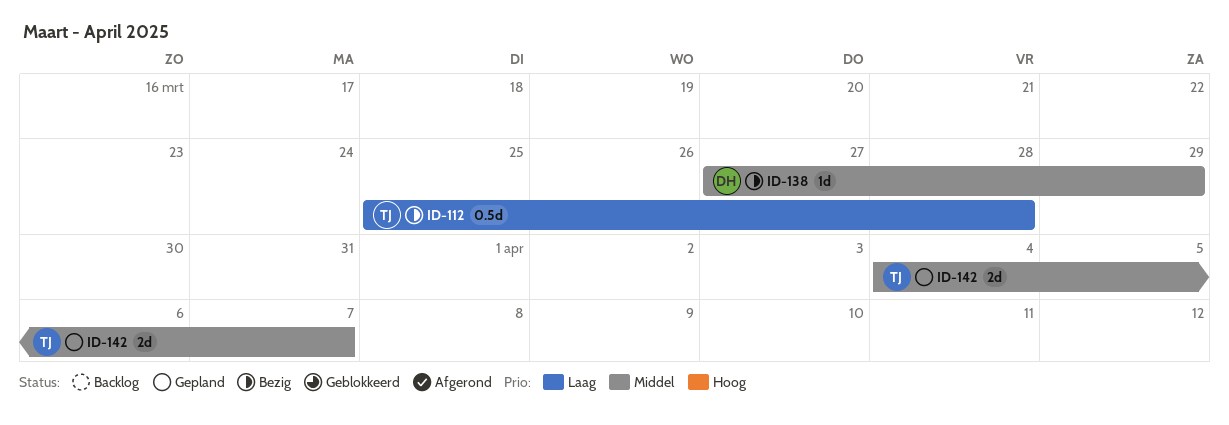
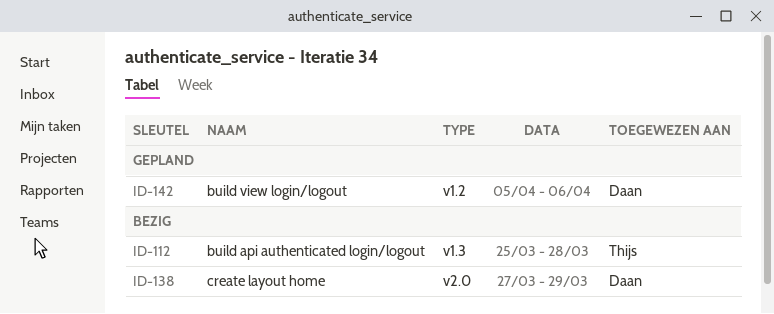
ID-142, owner: Thijs -> Daan
ID-142, start: Apr 4 -> Apr 5
ID-142, due: Apr 7 -> Apr 6

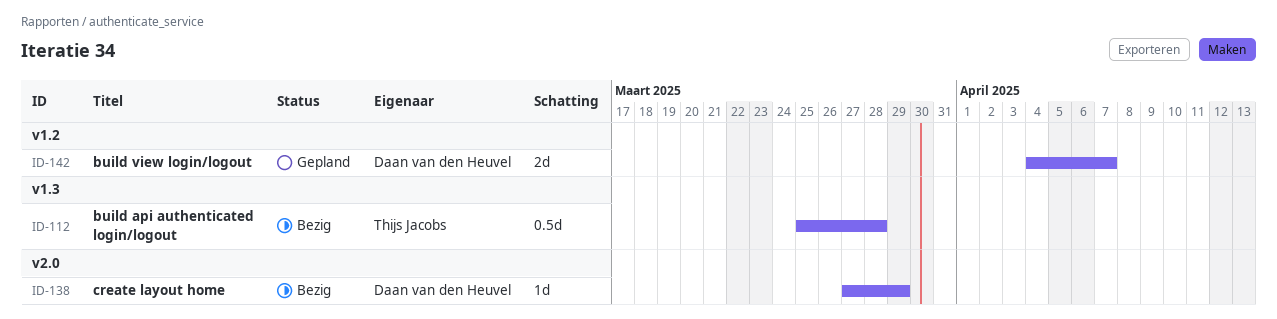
ID-142, start: Apr 5 -> Apr 4
ID-142, due: Apr 6 -> Apr 7

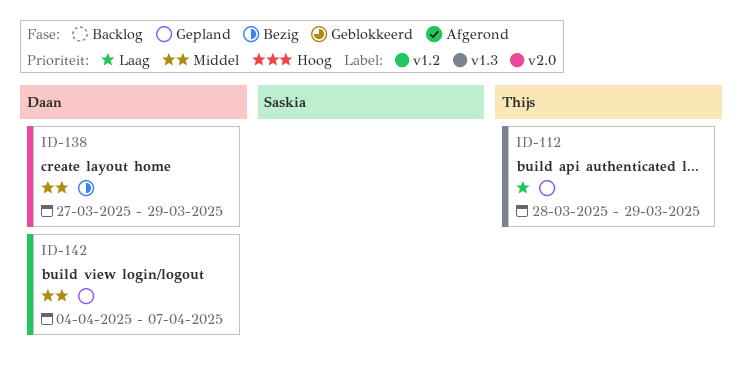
ID-112, status: Bezig -> Gepland
ID-112, start: Mar 25 -> Mar 28
ID-112, due: Mar 28 -> Mar 29

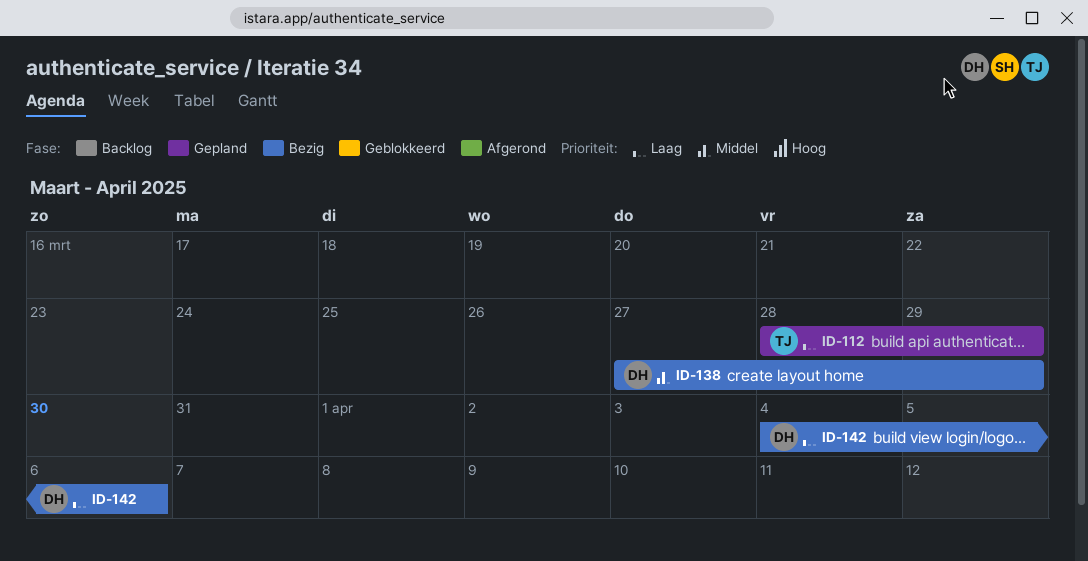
ID-142, status: Gepland -> Bezig
ID-142, priority: Middel -> Laag
ID-142, due: Apr 7 -> Apr 6

